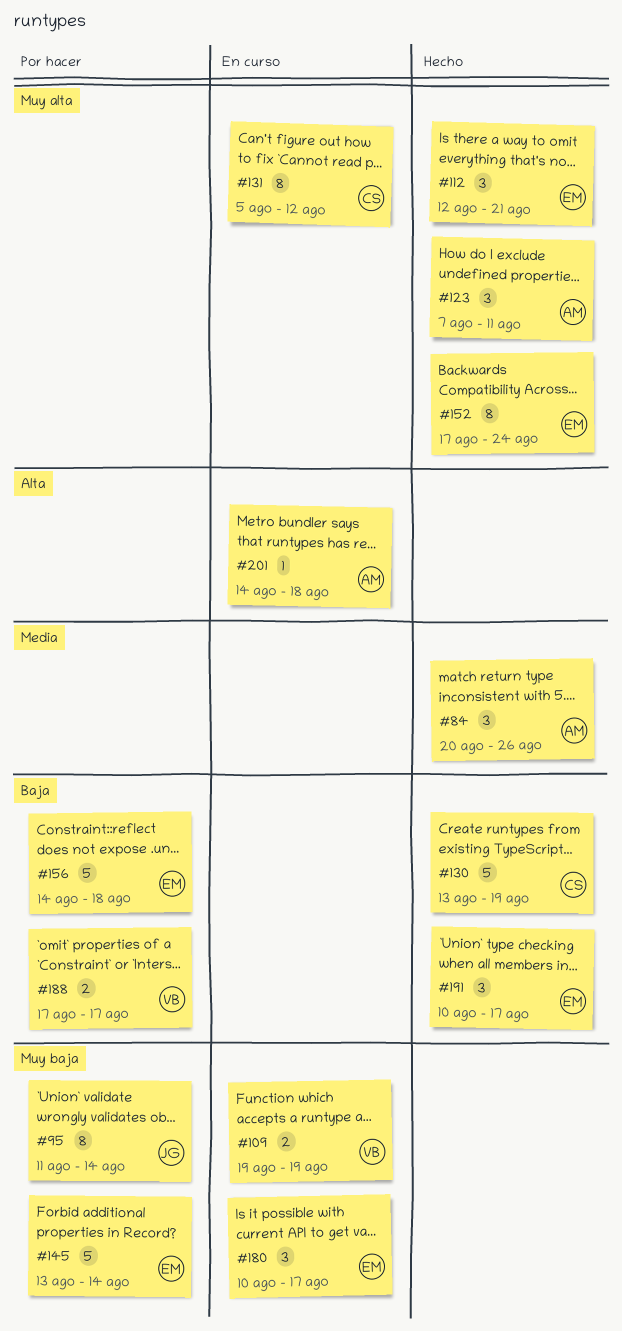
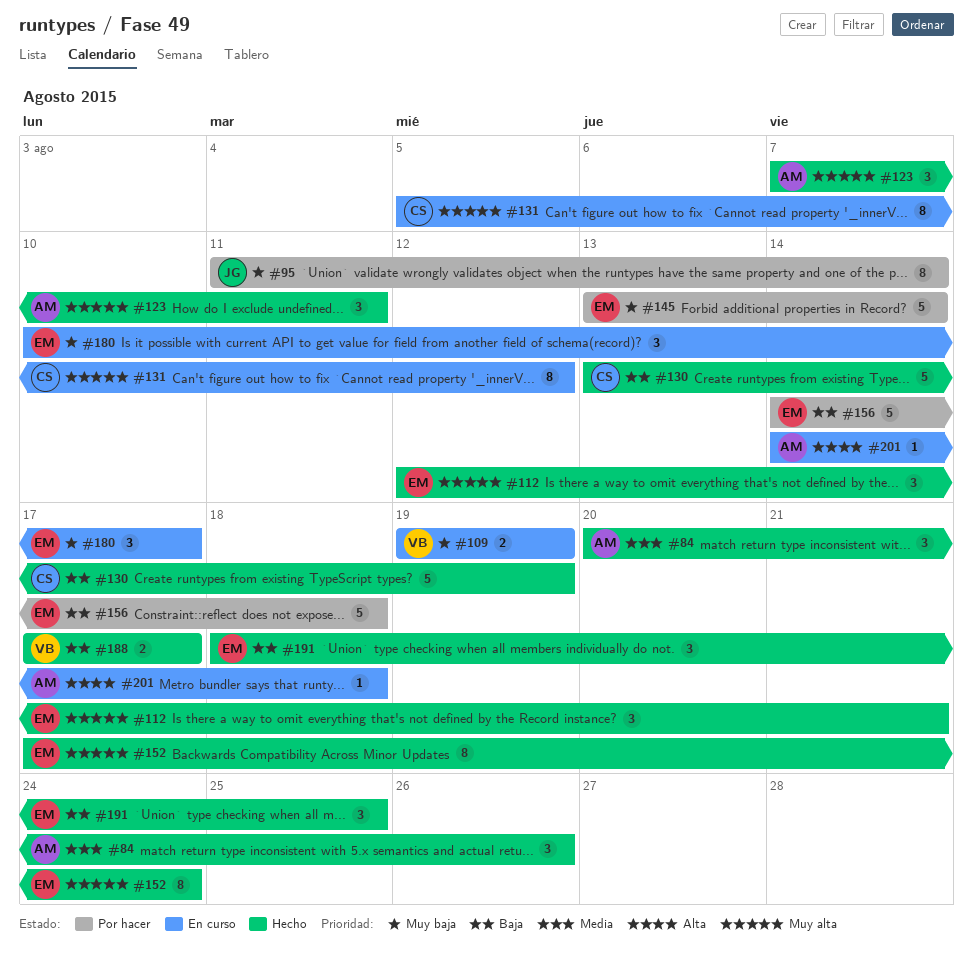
#188, status: Por hacer -> Hecho
#191, start: Aug 10 -> Aug 18
#191, due: Aug 17 -> Aug 25

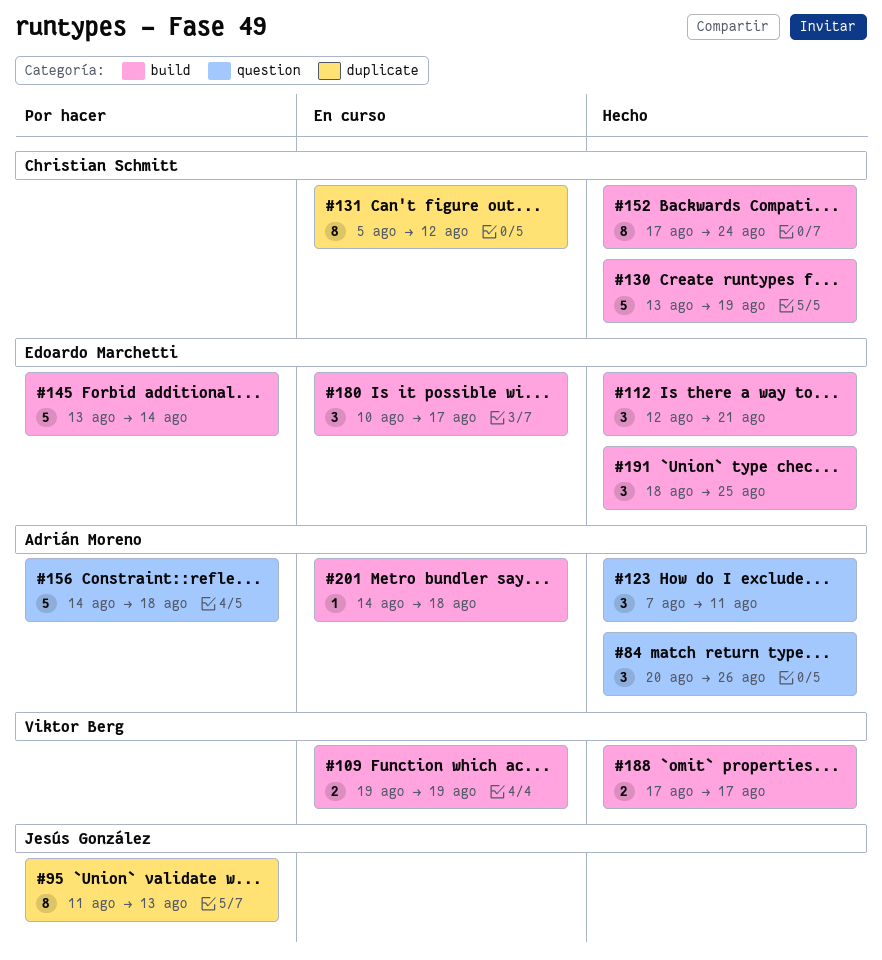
#95, due: Aug 14 -> Aug 13
#152, owner: Edoardo Marchetti -> Christian Schmitt
#156, owner: Edoardo Marchetti -> Adrián Moreno

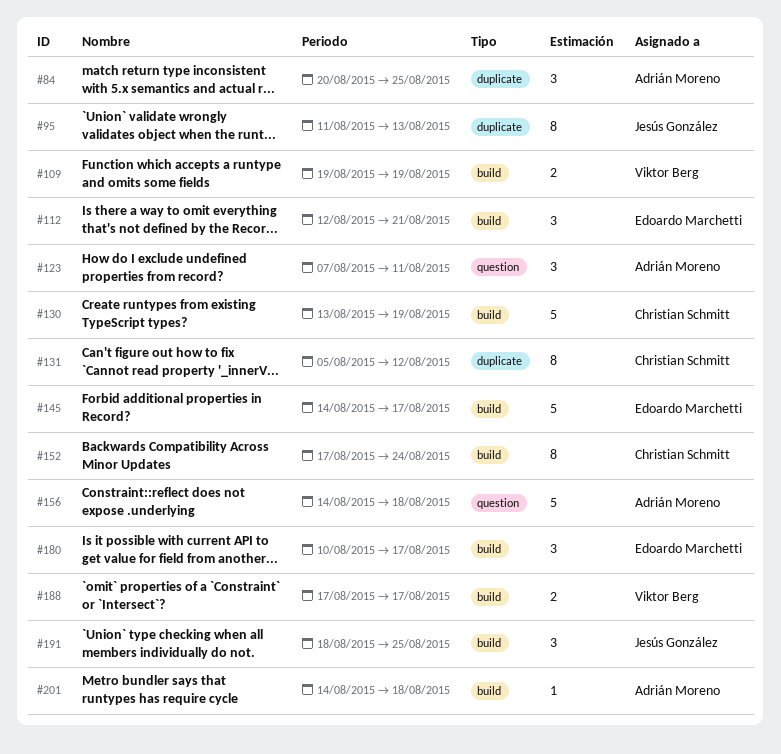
#84, label: question -> duplicate
#84, due: Aug 26 -> Aug 25
#145, start: Aug 13 -> Aug 14
#145, due: Aug 14 -> Aug 17
#191, owner: Edoardo Marchetti -> Jesús González

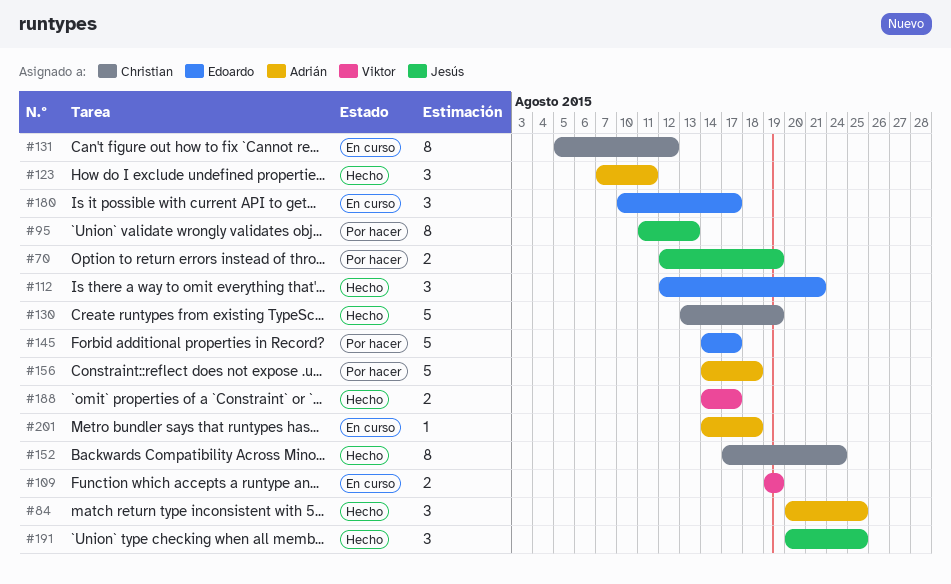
#70: none -> present
#188, start: Aug 17 -> Aug 14
#191, start: Aug 18 -> Aug 20

